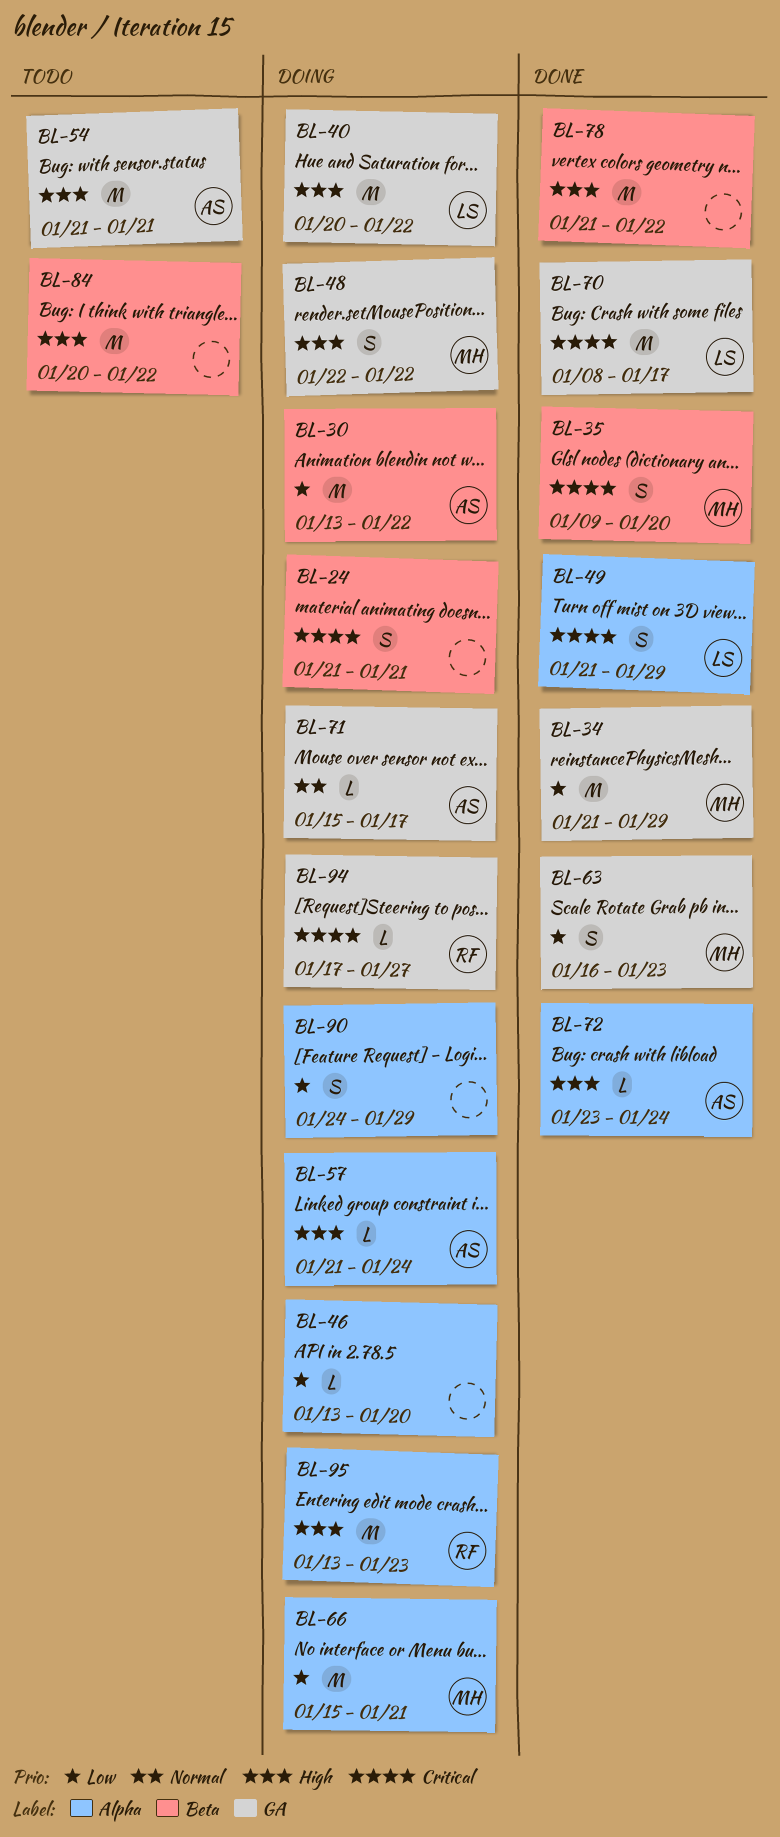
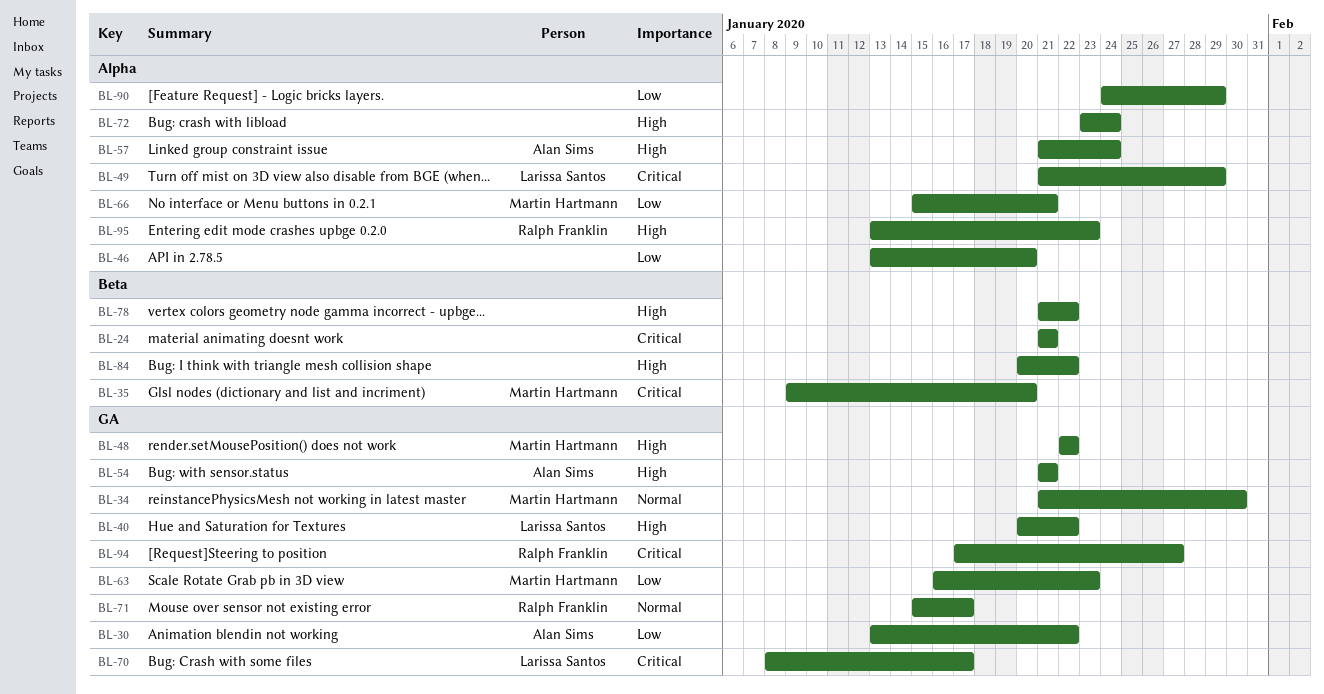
BL-30, label: Beta -> GA
BL-34, priority: Low -> Normal
BL-34, due: Jan 29 -> Jan 30
BL-71, owner: Alan Sims -> Ralph Franklin
BL-72, owner: Alan Sims -> none

